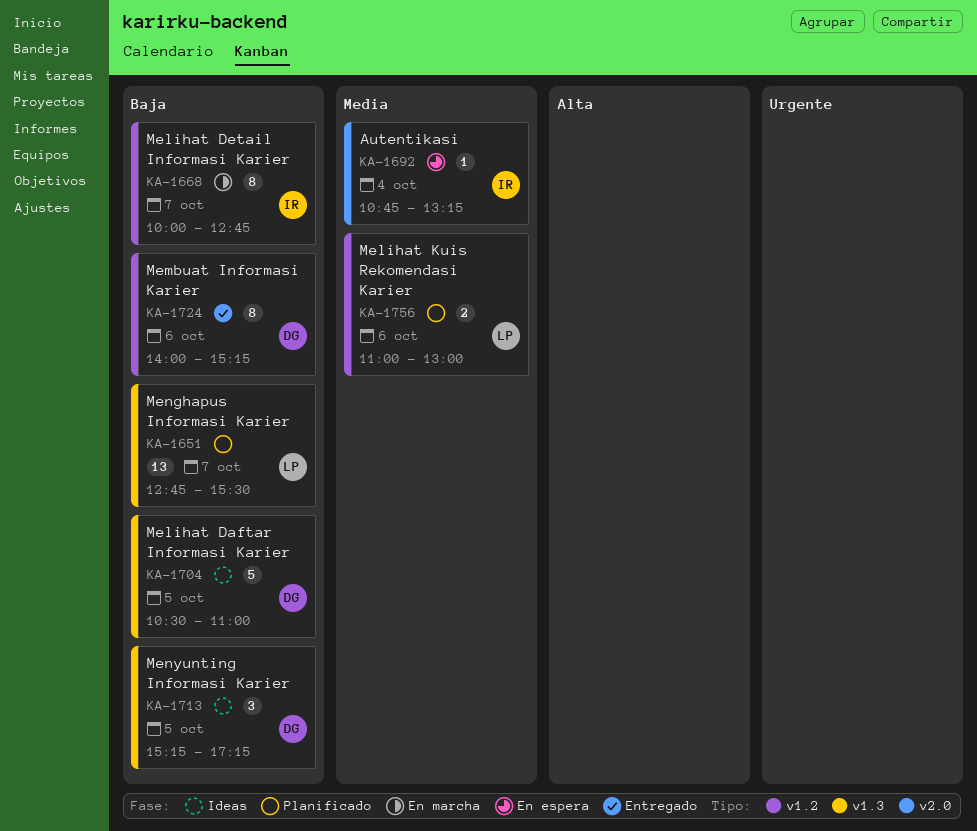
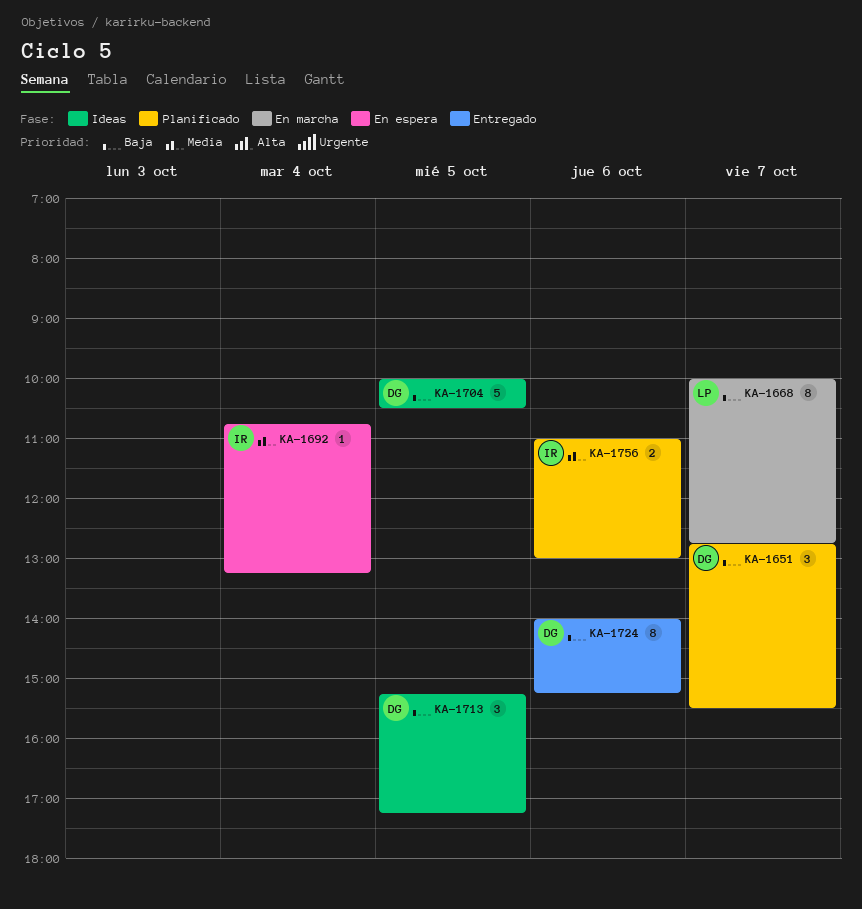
KA-1651, owner: LP -> DG
KA-1651, estimate: 13 -> 3
KA-1668, owner: IR -> LP
KA-1704, begins: 10:30 -> 10:00
KA-1704, ends: 11:00 -> 10:30
KA-1756, owner: LP -> IR

